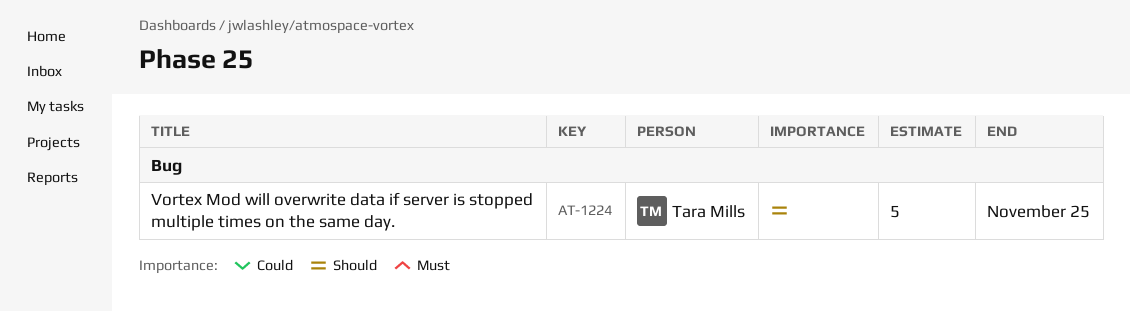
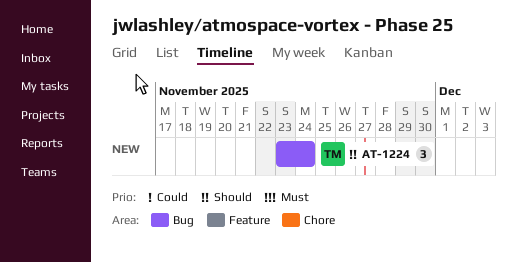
AT-1224, estimate: 5 -> 3
AT-1224, due: Nov 25 -> Nov 24

